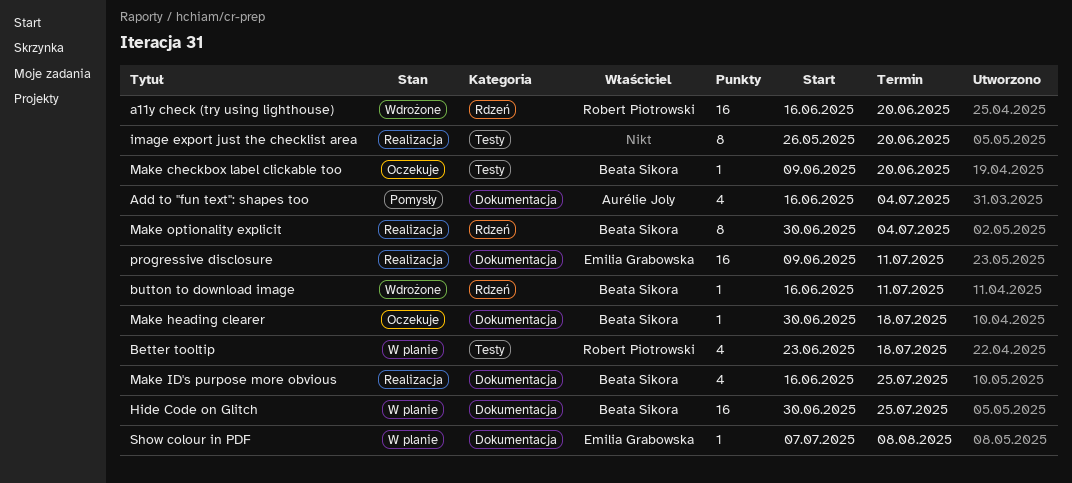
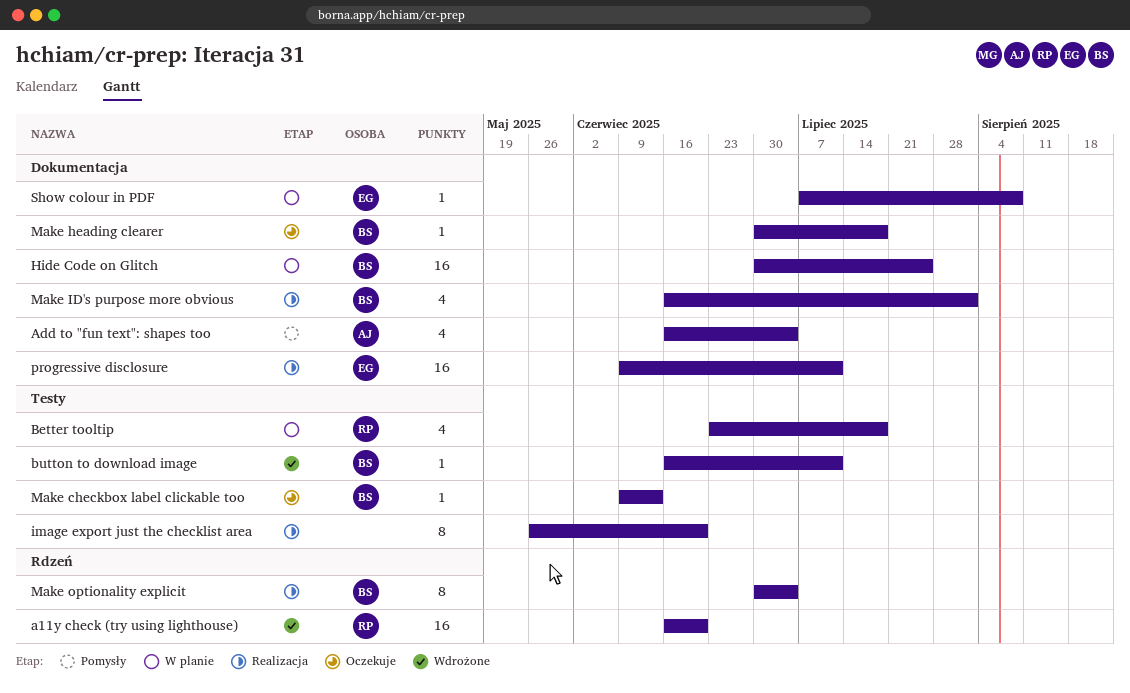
button to download image, label: Rdzeń -> Testy
Make checkbox label clickable too, due: Jun 20 -> Jun 13
Make ID's purpose more obvious, due: Jul 25 -> Aug 1

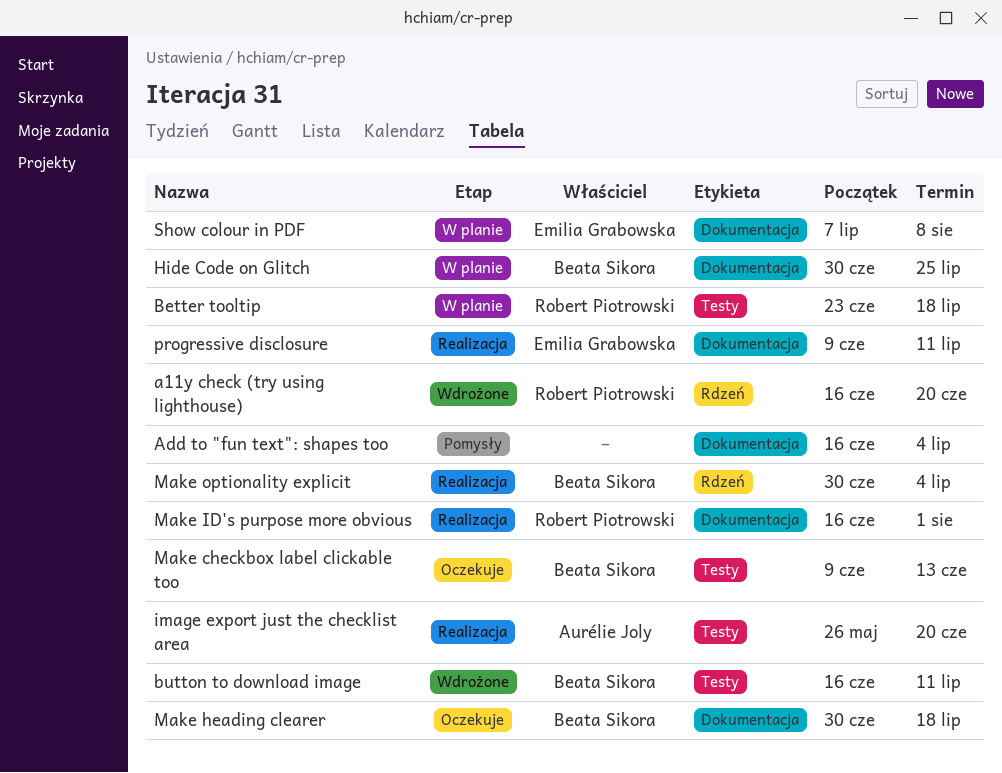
Add to "fun text": shapes too, owner: Aurélie Joly -> none
image export just the checklist area, owner: none -> Aurélie Joly
Make ID's purpose more obvious, owner: Beata Sikora -> Robert Piotrowski

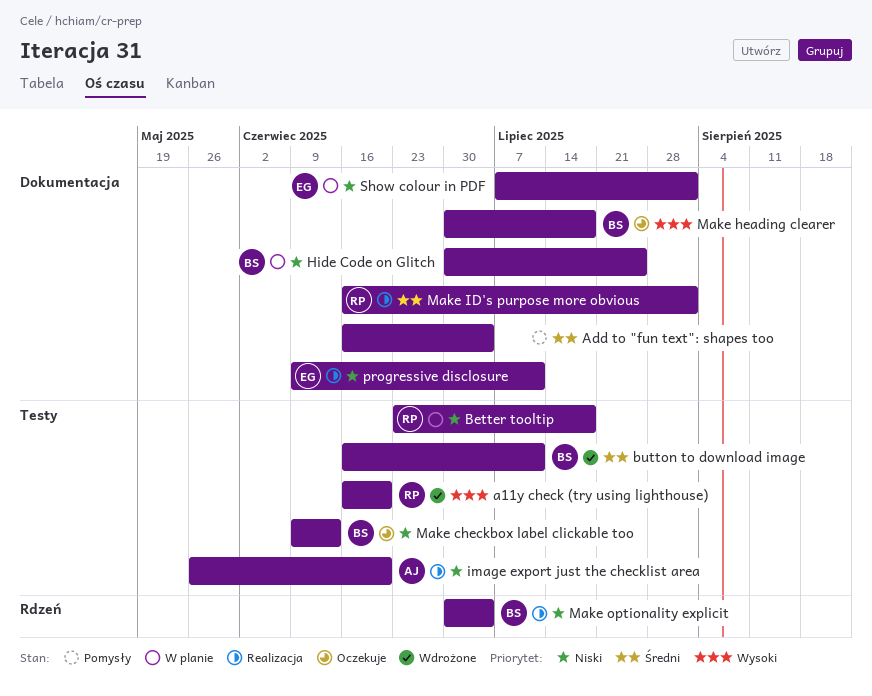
a11y check (try using lighthouse), label: Rdzeń -> Testy
Show colour in PDF, due: Aug 8 -> Aug 1

